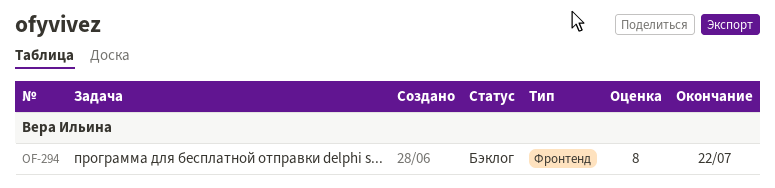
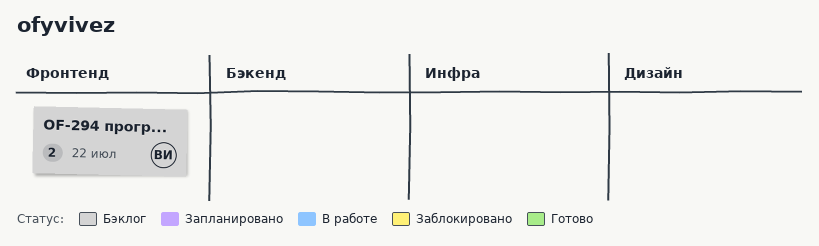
OF-294, estimate: 8 -> 2

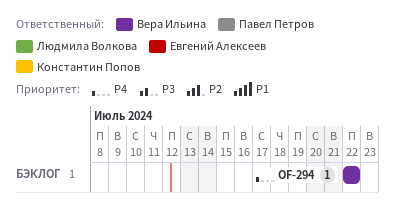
OF-294, estimate: 2 -> 1

